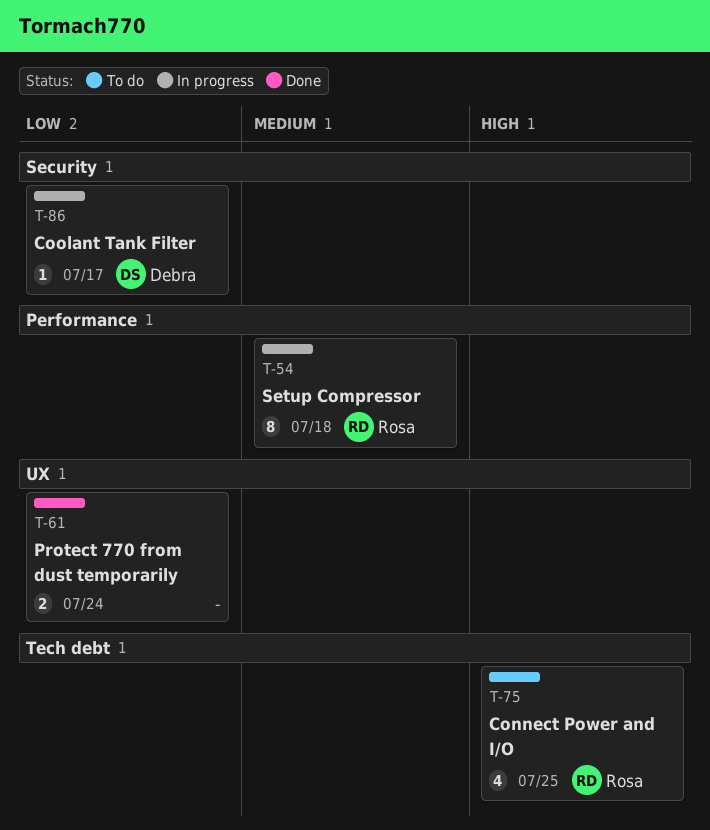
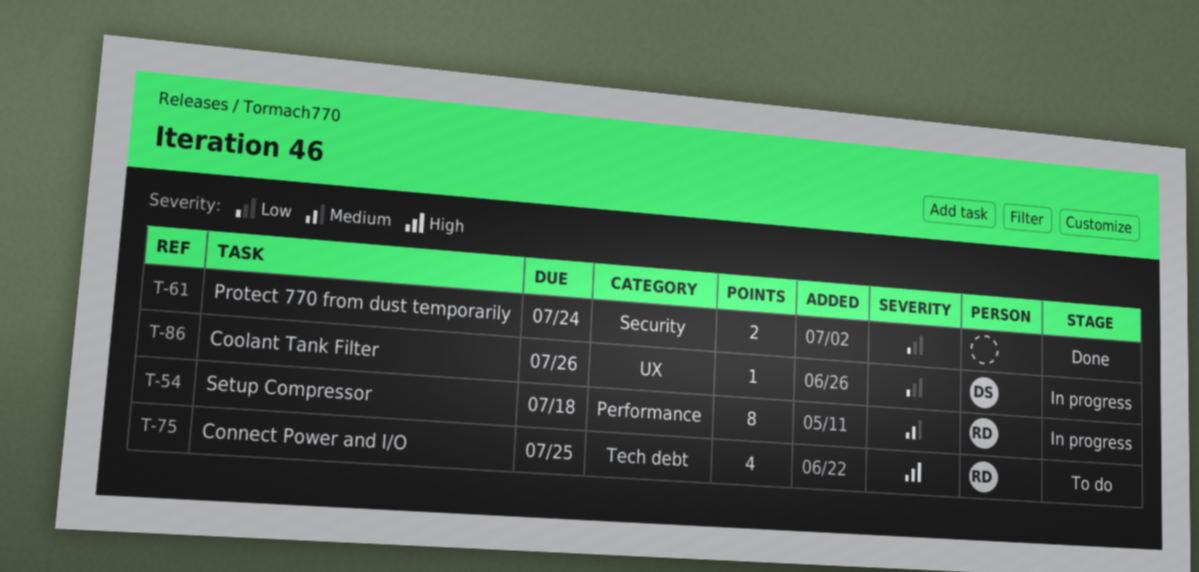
T-61, label: UX -> Security
T-86, label: Security -> UX
T-86, due: Jul 17 -> Jul 26

